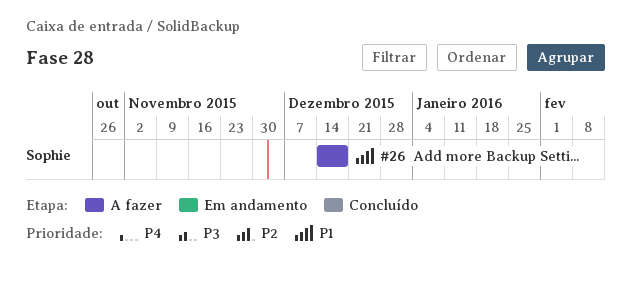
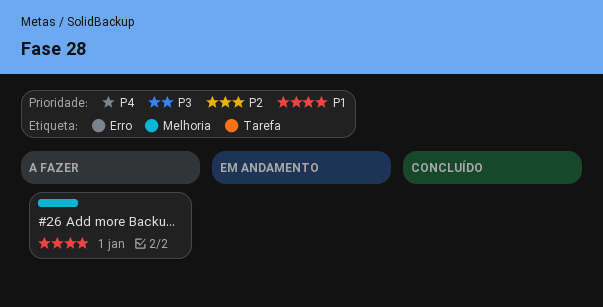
#26, due: Dec 18 -> Jan 1

